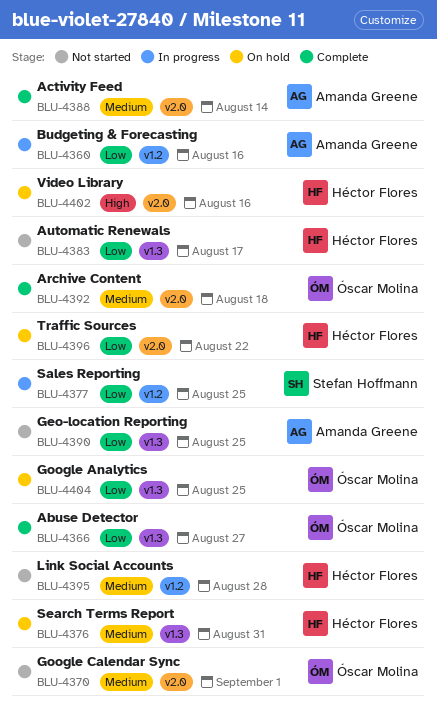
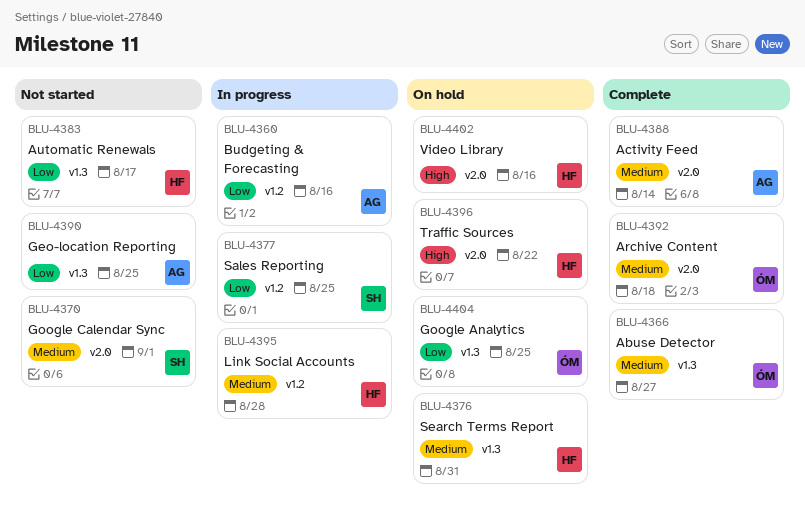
BLU-4366, priority: Low -> Medium
BLU-4370, owner: Óscar Molina -> Stefan Hoffmann
BLU-4395, status: Not started -> In progress
BLU-4396, priority: Low -> High

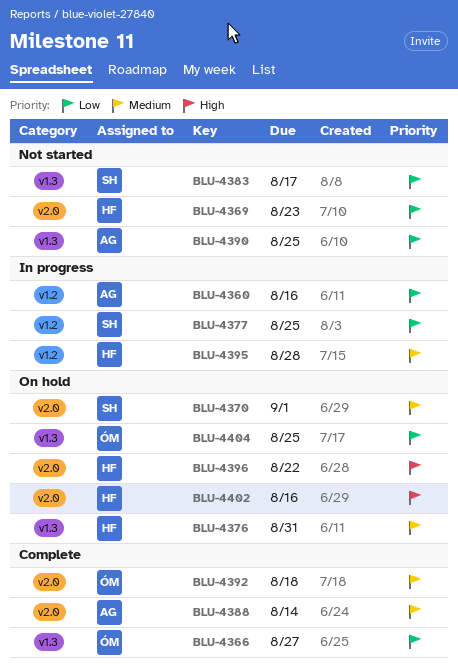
BLU-4366, priority: Medium -> Low
BLU-4369: none -> present
BLU-4370, status: Not started -> On hold
BLU-4383, owner: HF -> SH

